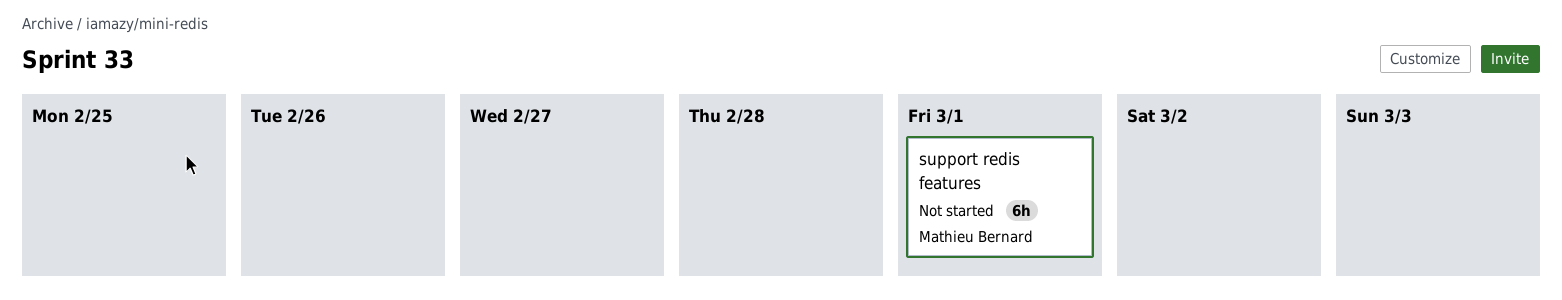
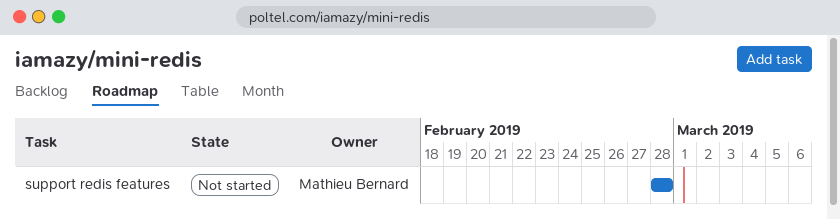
support redis features, due: Mar 1 -> Feb 28

